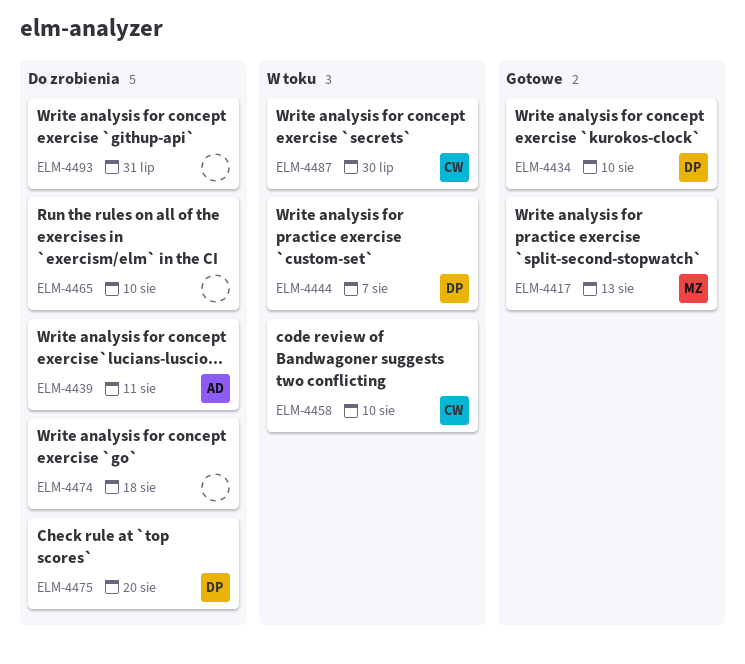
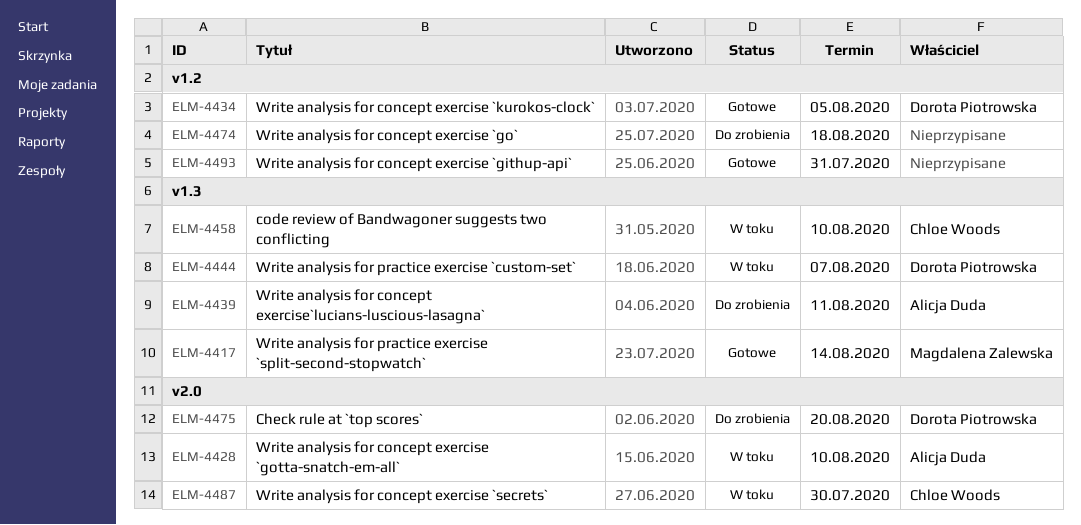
ELM-4417, due: Aug 13 -> Aug 14
ELM-4428: none -> present
ELM-4434, due: Aug 10 -> Aug 5
ELM-4465: present -> none
ELM-4493, status: Do zrobienia -> Gotowe

